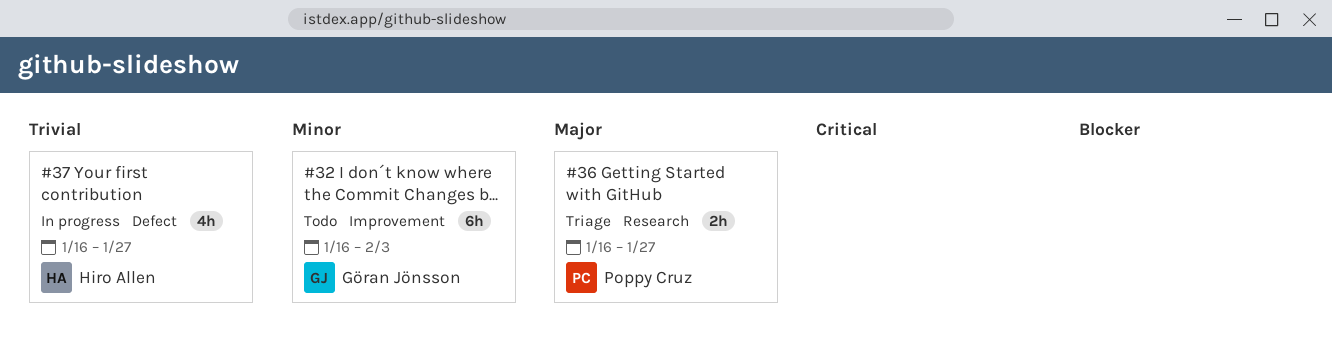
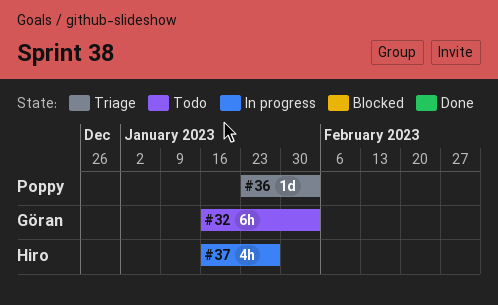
#36, estimate: 2h -> 1d
#36, start: Jan 16 -> Jan 23
#36, due: Jan 27 -> Feb 3

